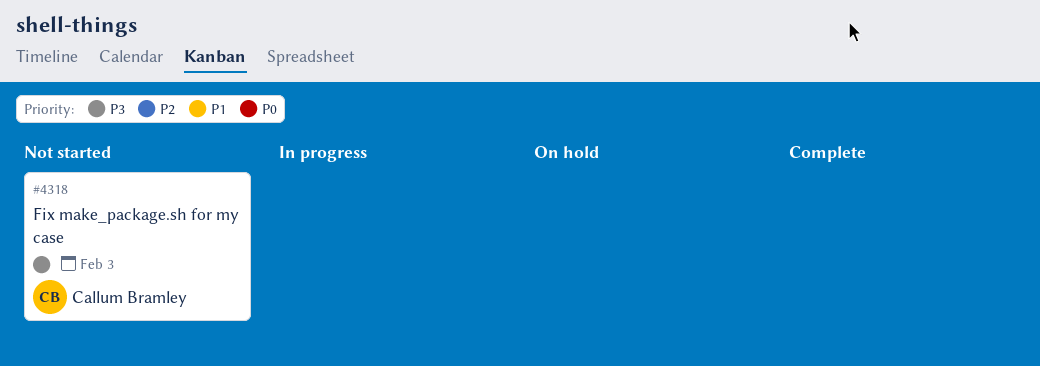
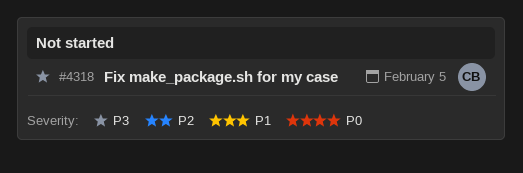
#4318, due: Feb 3 -> Feb 5

